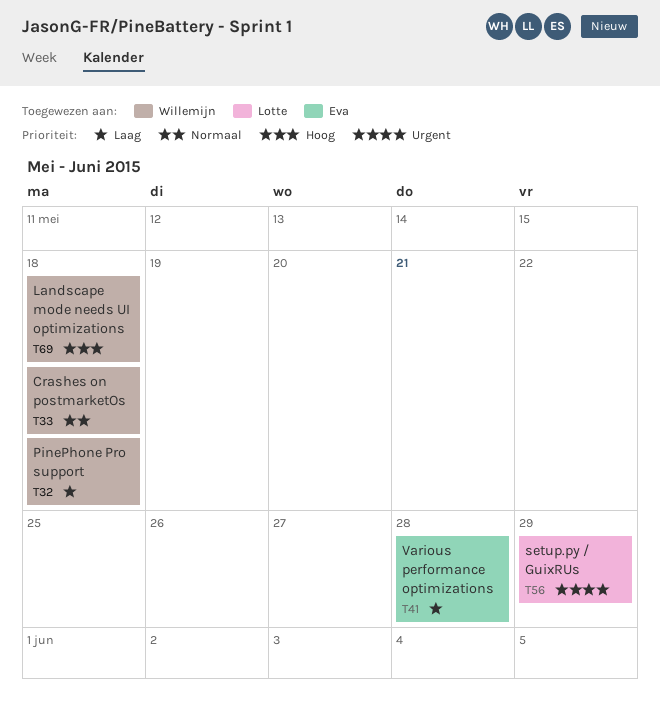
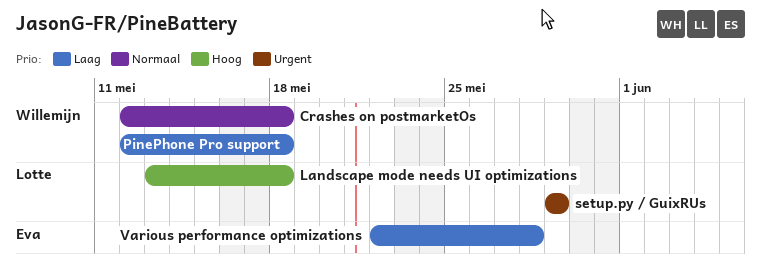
Landscape mode needs UI optimizations, owner: Willemijn -> Lotte

